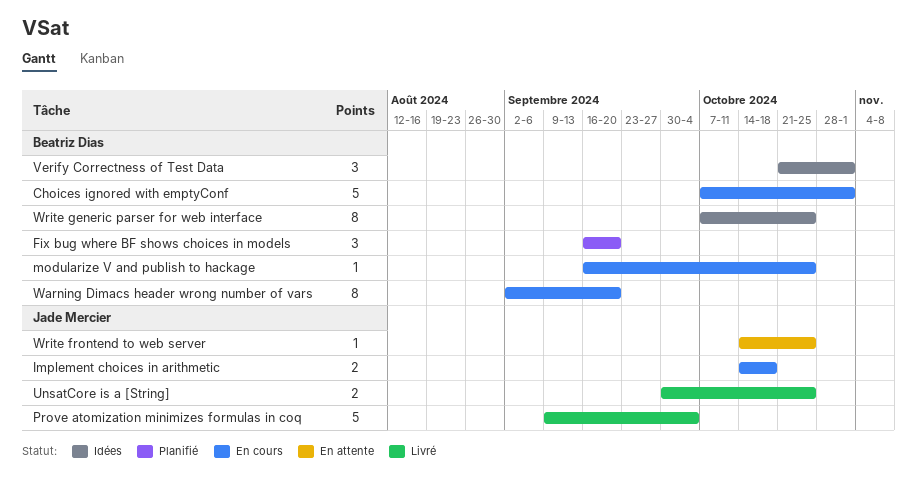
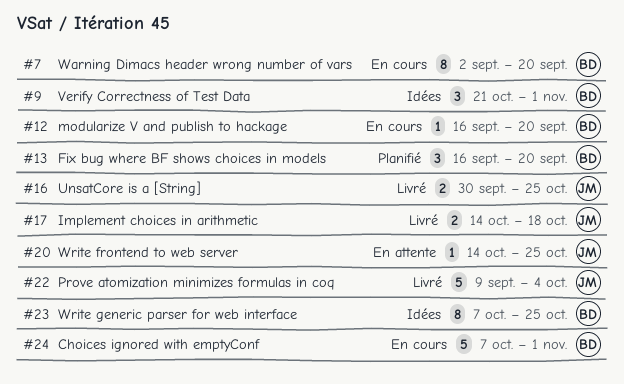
Implement choices in arithmetic, status: En cours -> Livré
modularize V and publish to hackage, due: Oct 25 -> Sep 20

